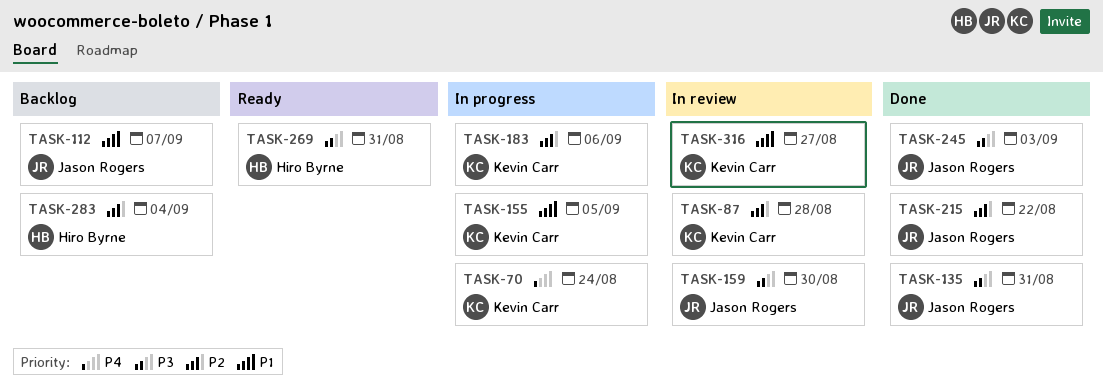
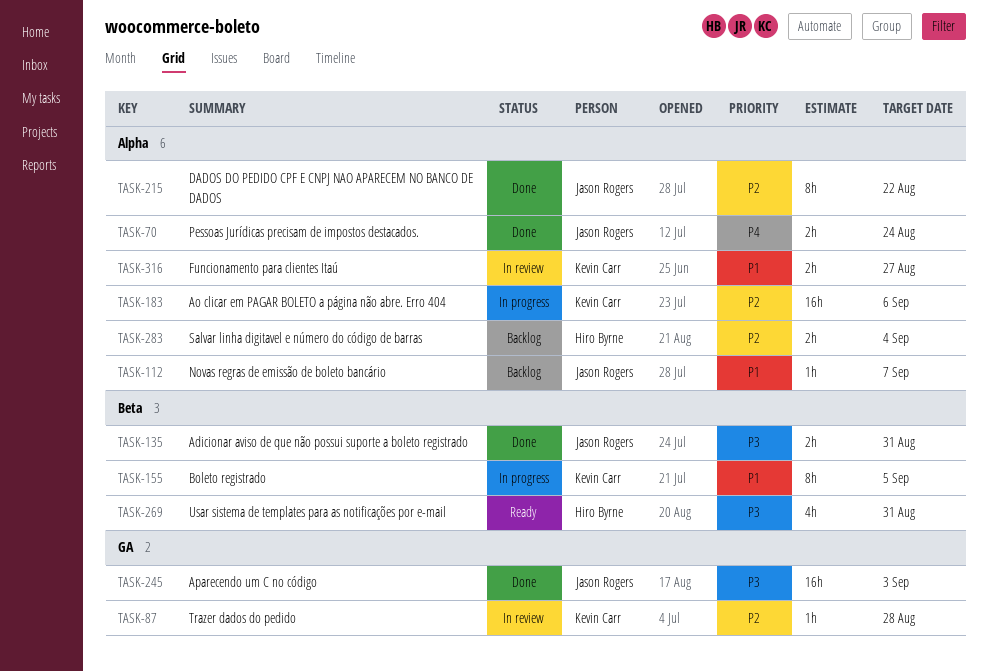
TASK-70, status: In progress -> Done
TASK-70, owner: Kevin Carr -> Jason Rogers
TASK-159: present -> none

